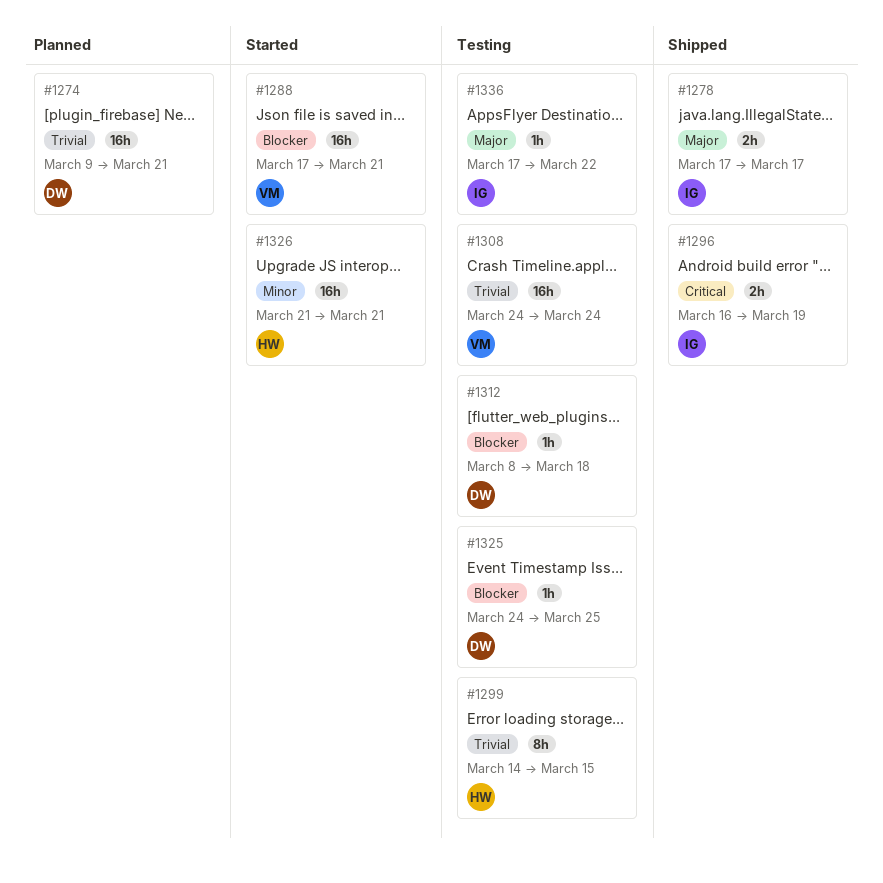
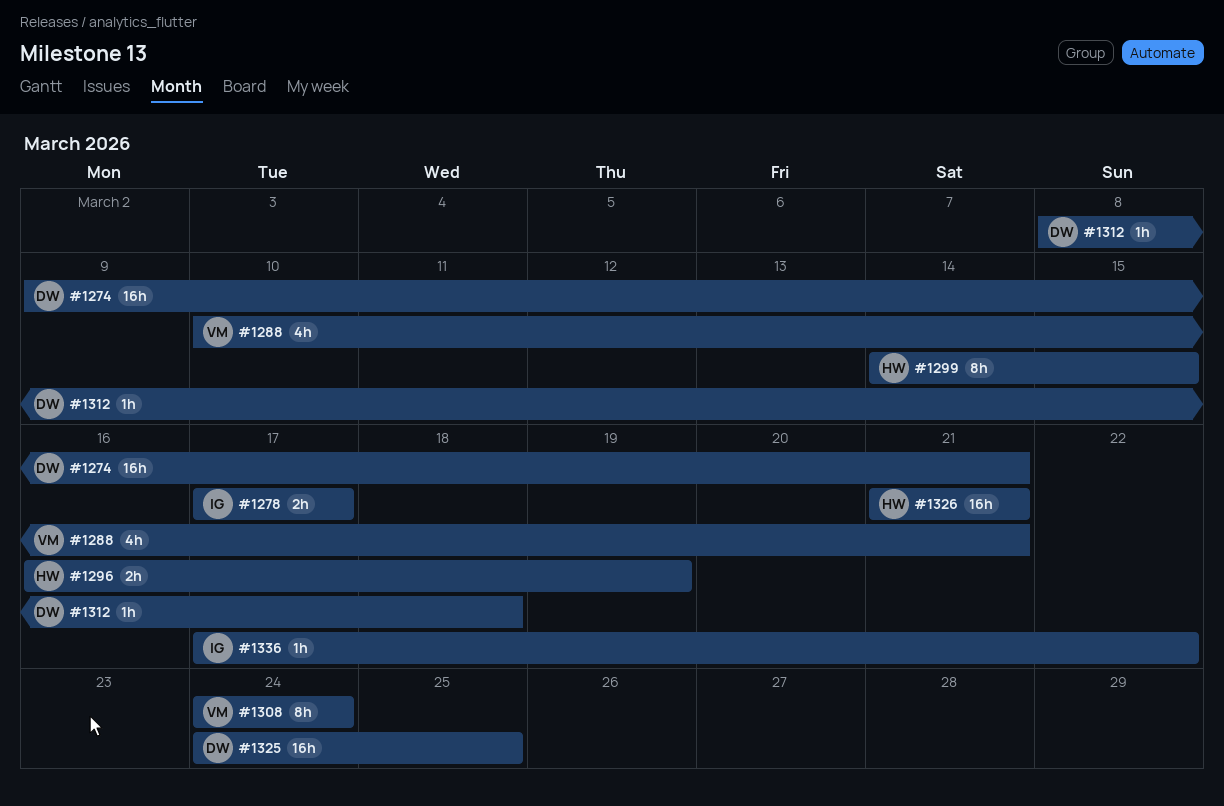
#1288, estimate: 16h -> 4h
#1288, start: Mar 17 -> Mar 10
#1296, owner: IG -> HW
#1308, estimate: 16h -> 8h
#1325, estimate: 1h -> 16h

